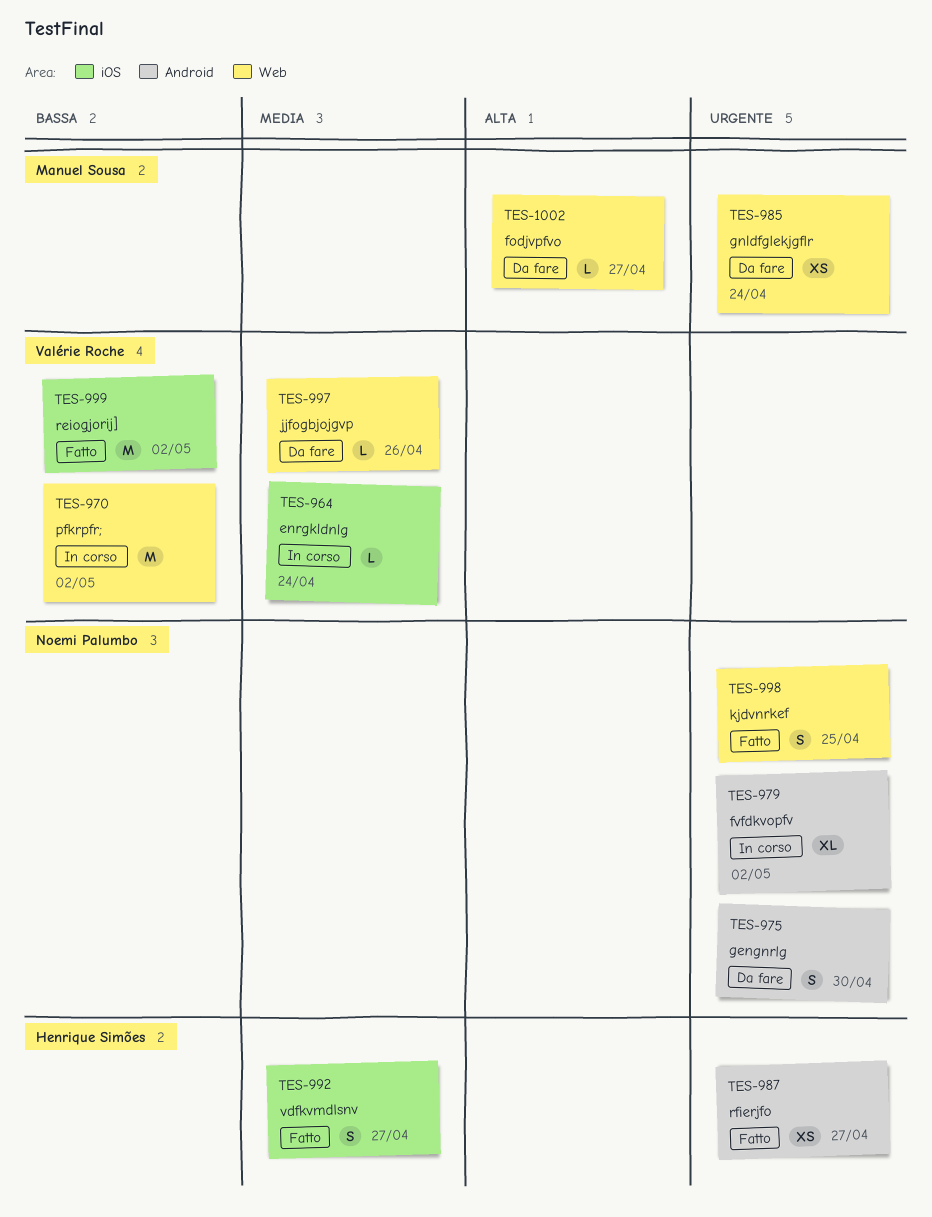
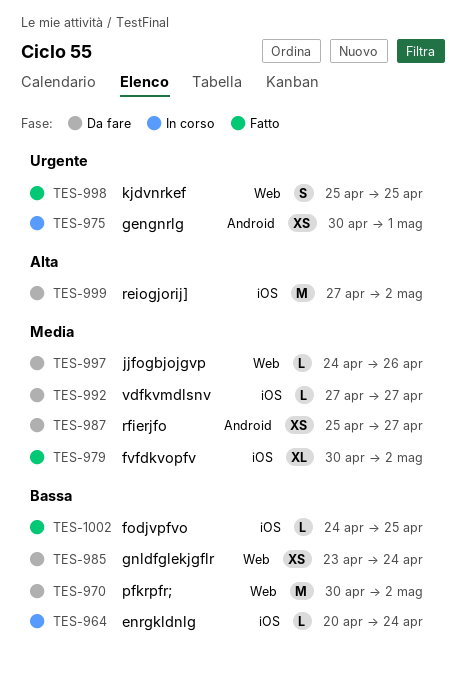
TES-964, priority: Media -> Bassa
TES-970, status: In corso -> Da fare
TES-975, status: Da fare -> In corso
TES-975, estimate: S -> XS
TES-975, due: Apr 30 -> May 1
TES-979, status: In corso -> Fatto
TES-979, priority: Urgente -> Media
TES-979, label: Android -> iOS
TES-985, priority: Urgente -> Bassa
TES-987, status: Fatto -> Da fare
TES-987, priority: Urgente -> Media
TES-992, status: Fatto -> Da fare
TES-992, estimate: S -> L
TES-999, status: Fatto -> Da fare
TES-999, priority: Bassa -> Alta
TES-1002, status: Da fare -> Fatto
TES-1002, priority: Alta -> Bassa
TES-1002, label: Web -> iOS
TES-1002, due: Apr 27 -> Apr 25

